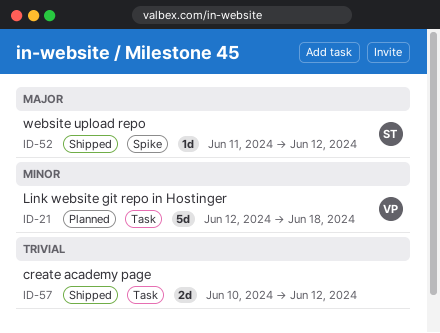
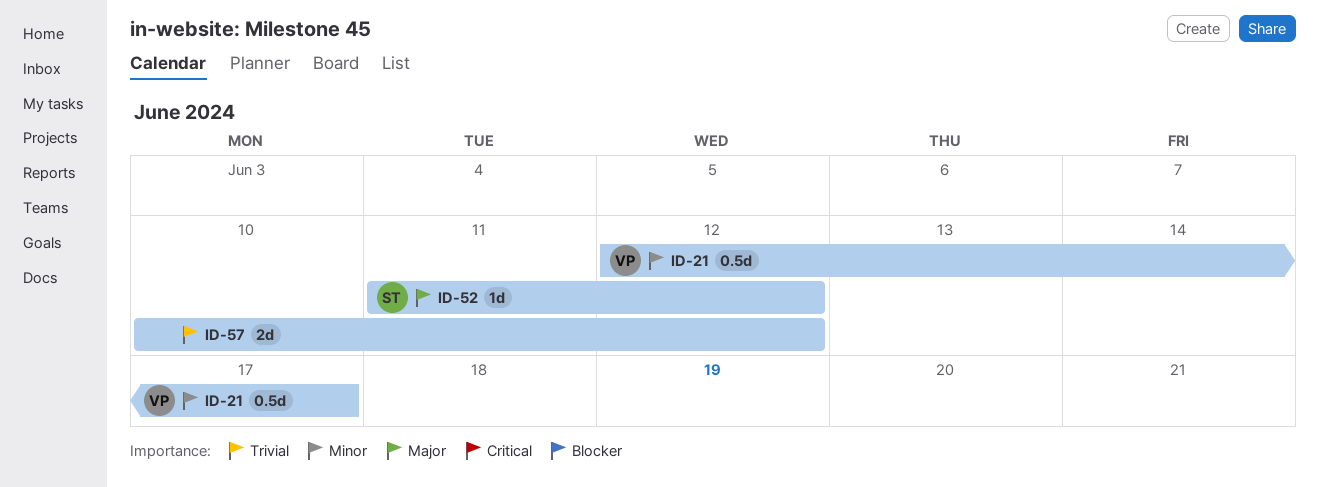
ID-21, estimate: 5d -> 0.5d
ID-21, due: Jun 18 -> Jun 17

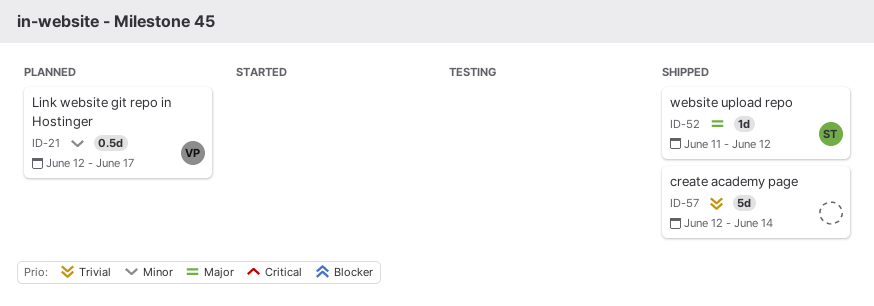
ID-57, estimate: 2d -> 5d
ID-57, start: Jun 10 -> Jun 12
ID-57, due: Jun 12 -> Jun 14

